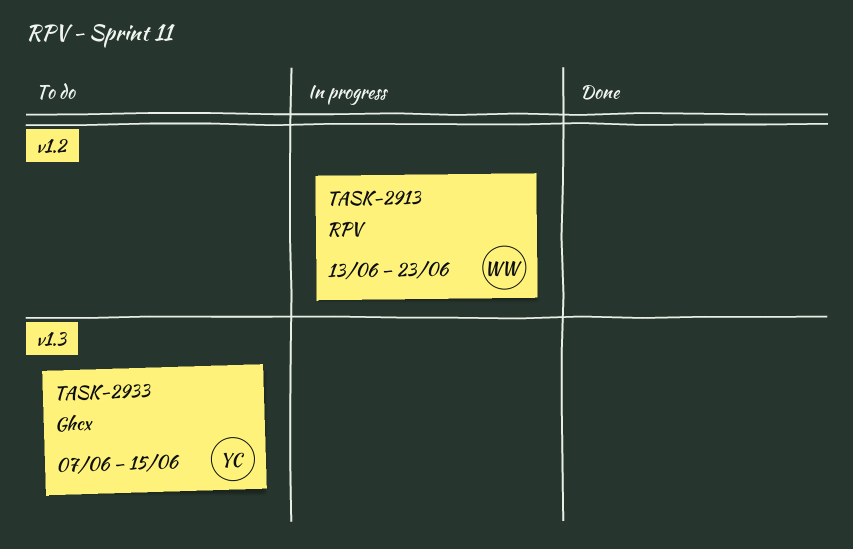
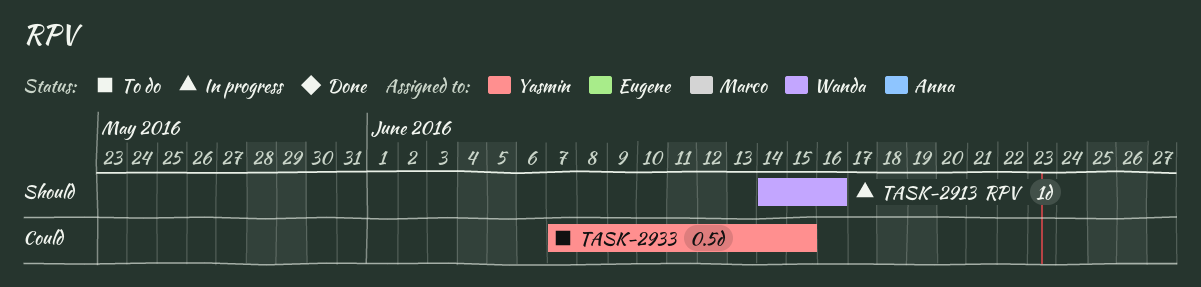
TASK-2913, start: Jun 13 -> Jun 14
TASK-2913, due: Jun 23 -> Jun 16

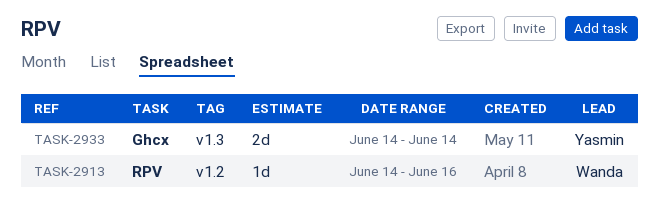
TASK-2933, estimate: 0.5d -> 2d
TASK-2933, start: Jun 7 -> Jun 14
TASK-2933, due: Jun 15 -> Jun 14

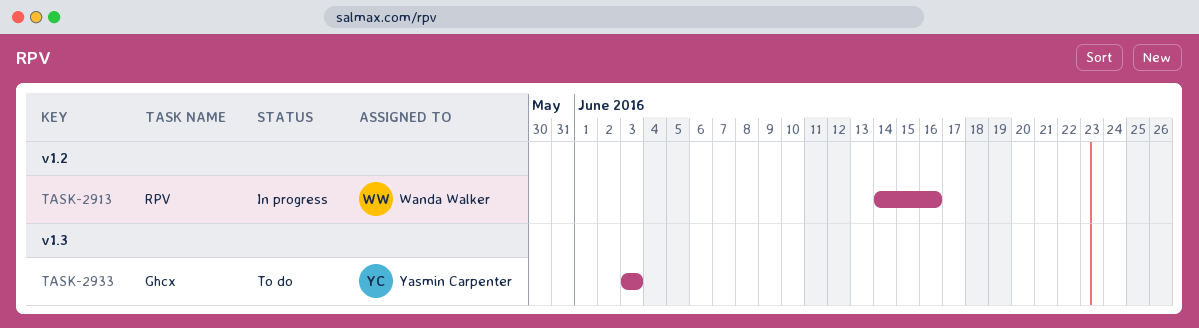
TASK-2933, start: Jun 14 -> Jun 3
TASK-2933, due: Jun 14 -> Jun 3

